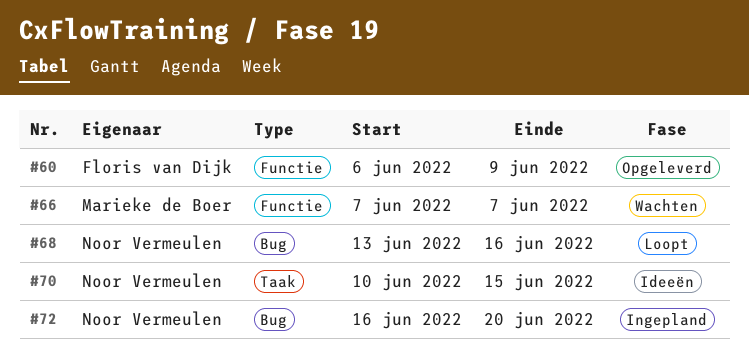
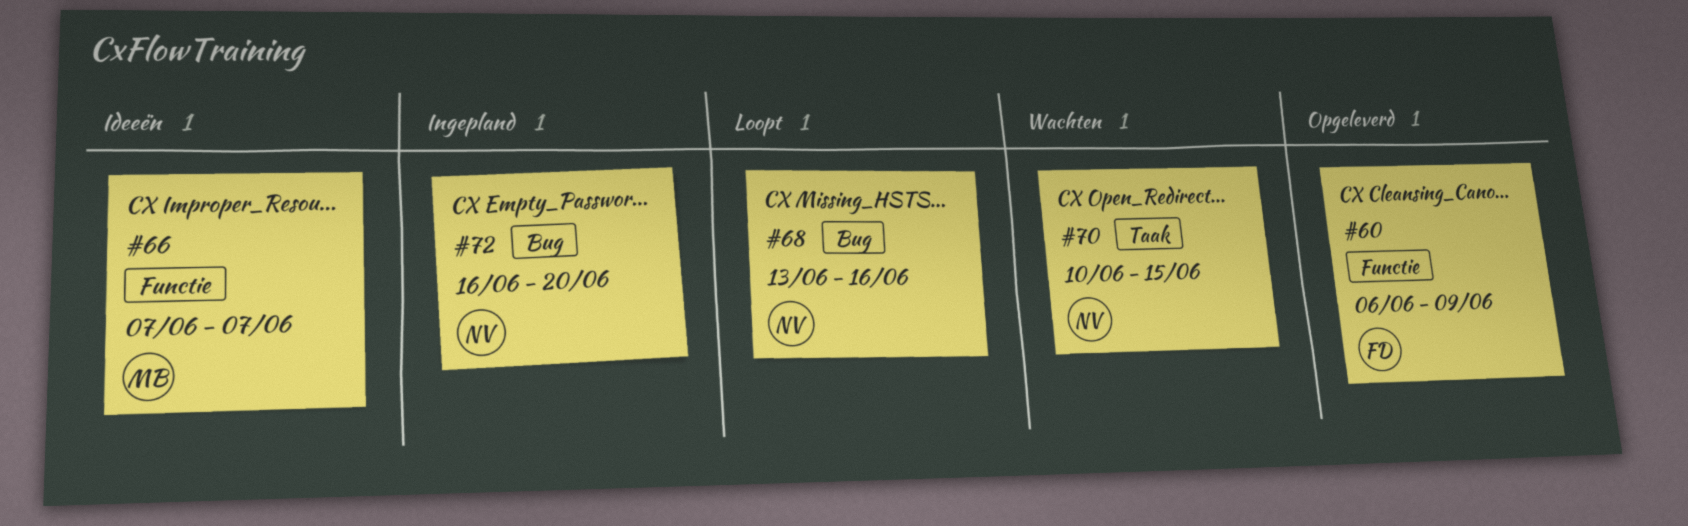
#66, status: Wachten -> Ideeën
#70, status: Ideeën -> Wachten

